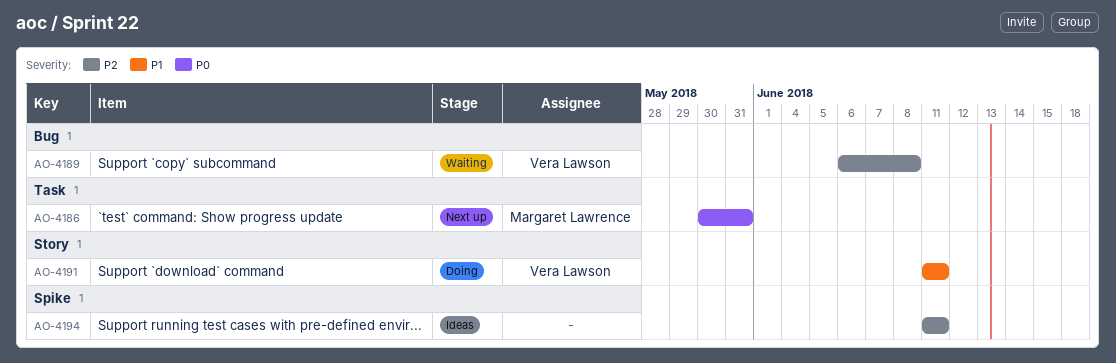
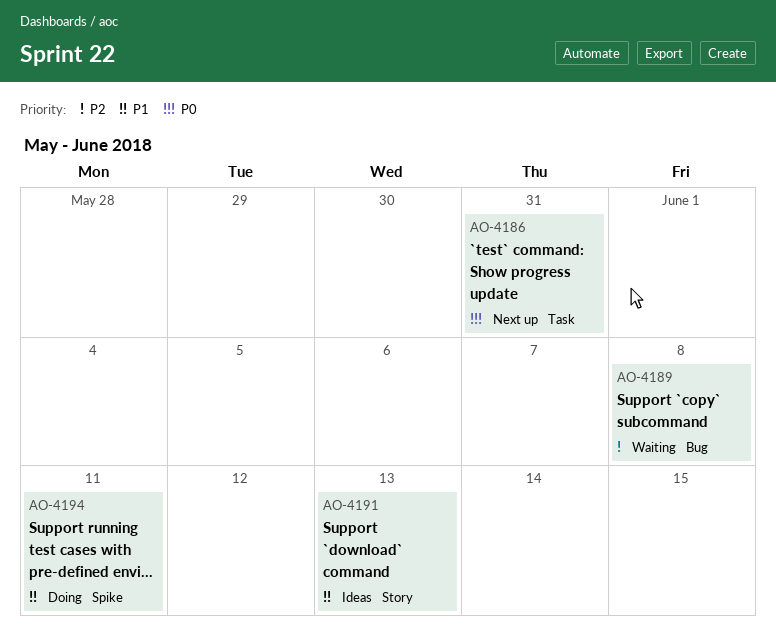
AO-4191, status: Doing -> Ideas
AO-4191, due: Jun 11 -> Jun 13
AO-4194, status: Ideas -> Doing
AO-4194, priority: P2 -> P1

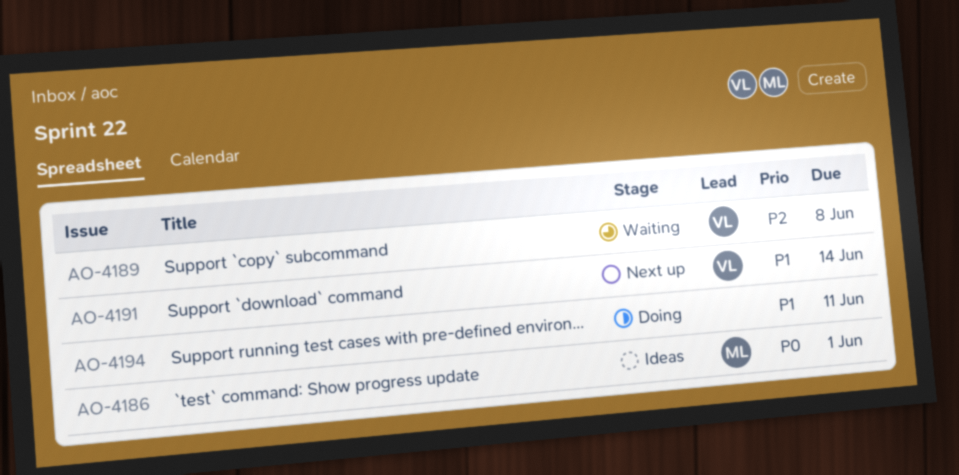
AO-4186, status: Next up -> Ideas
AO-4186, due: May 31 -> Jun 1
AO-4191, status: Ideas -> Next up
AO-4191, due: Jun 13 -> Jun 14

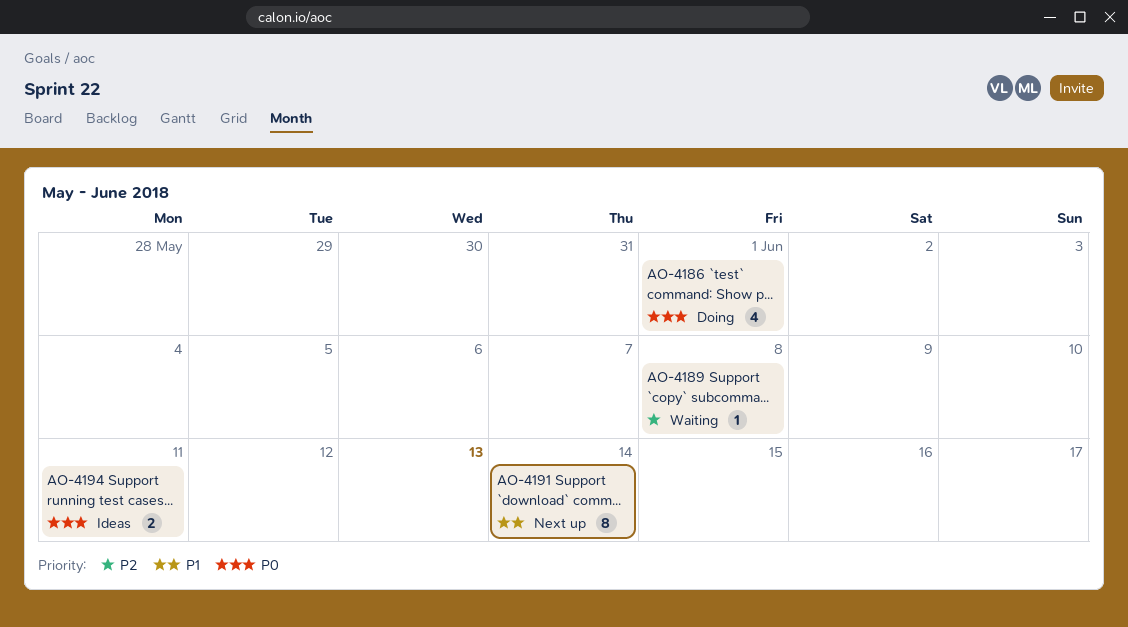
AO-4186, status: Ideas -> Doing
AO-4194, status: Doing -> Ideas
AO-4194, priority: P1 -> P0

